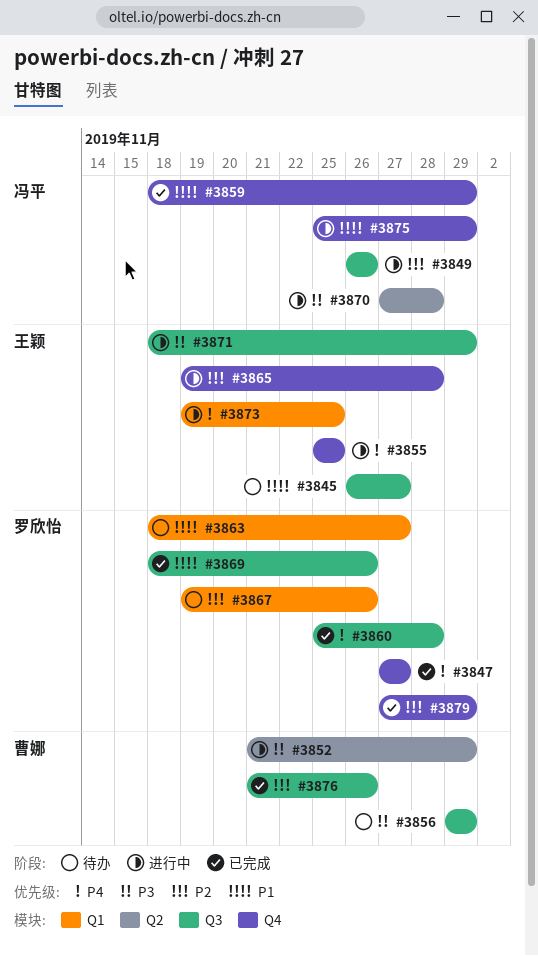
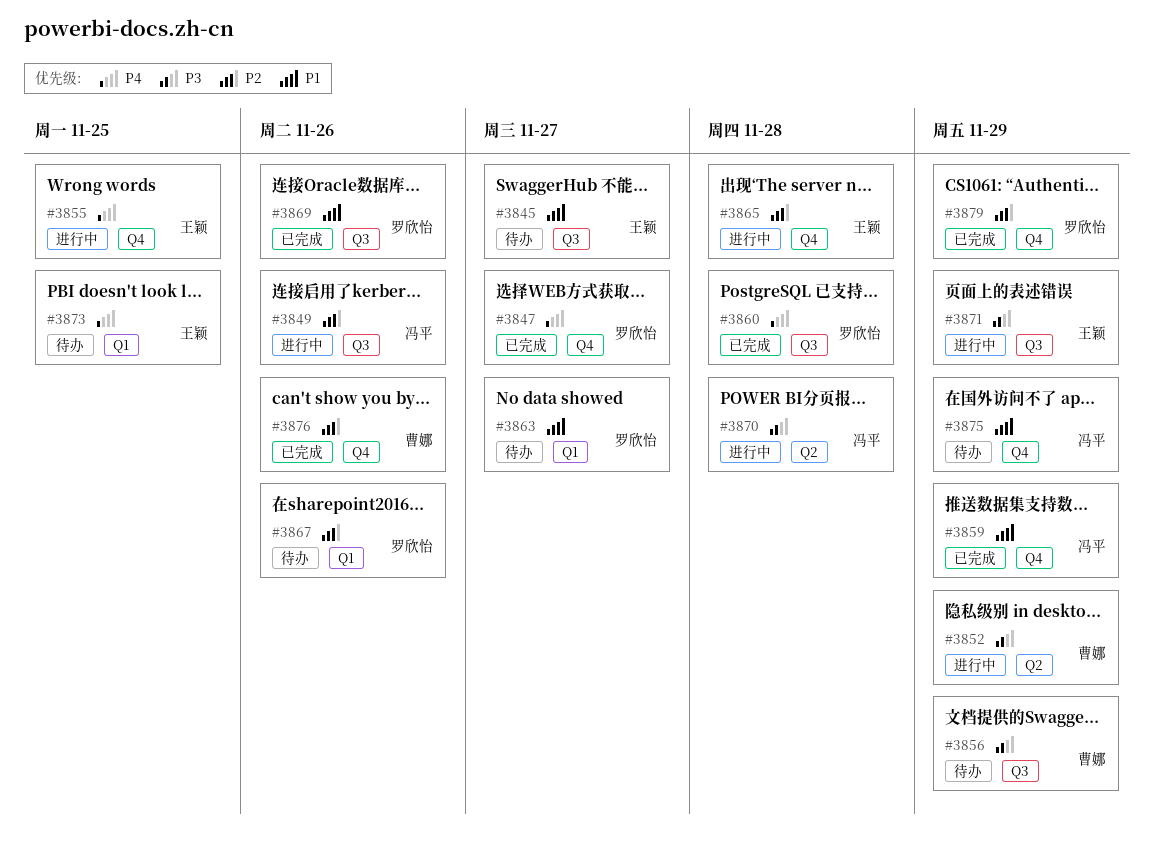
#3873, status: 进行中 -> 待办
#3875, status: 进行中 -> 待办
#3876, label: Q3 -> Q4

